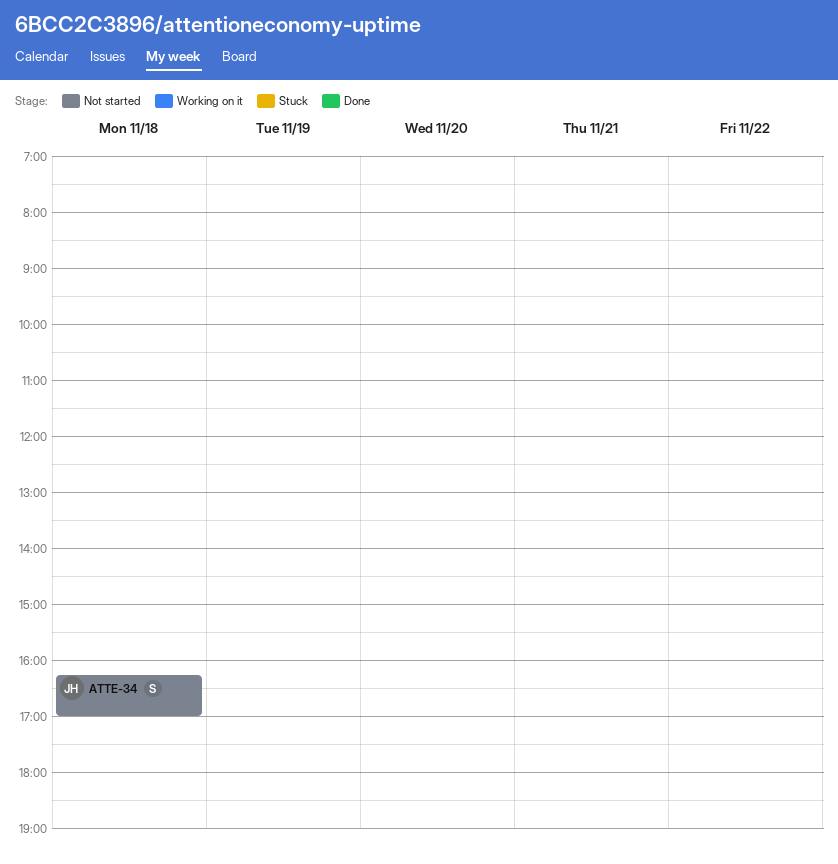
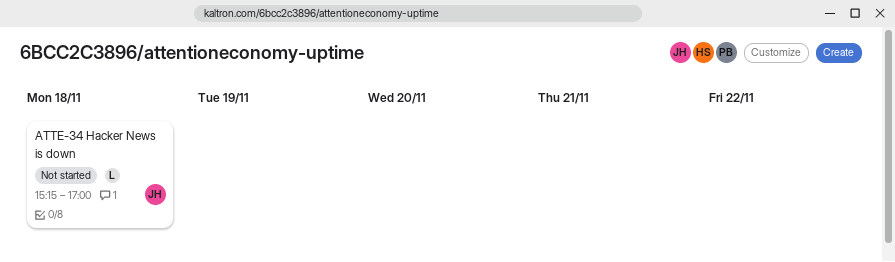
ATTE-34, estimate: S -> L
ATTE-34, begins: 16:15 -> 15:15

